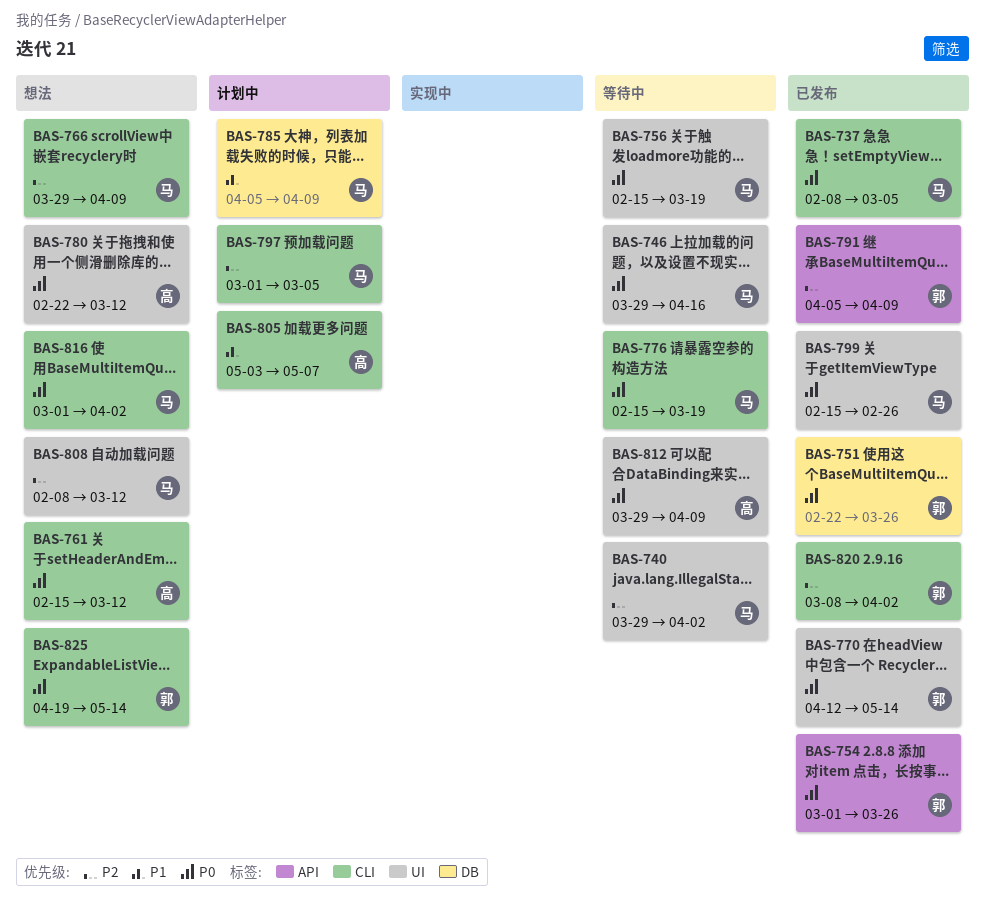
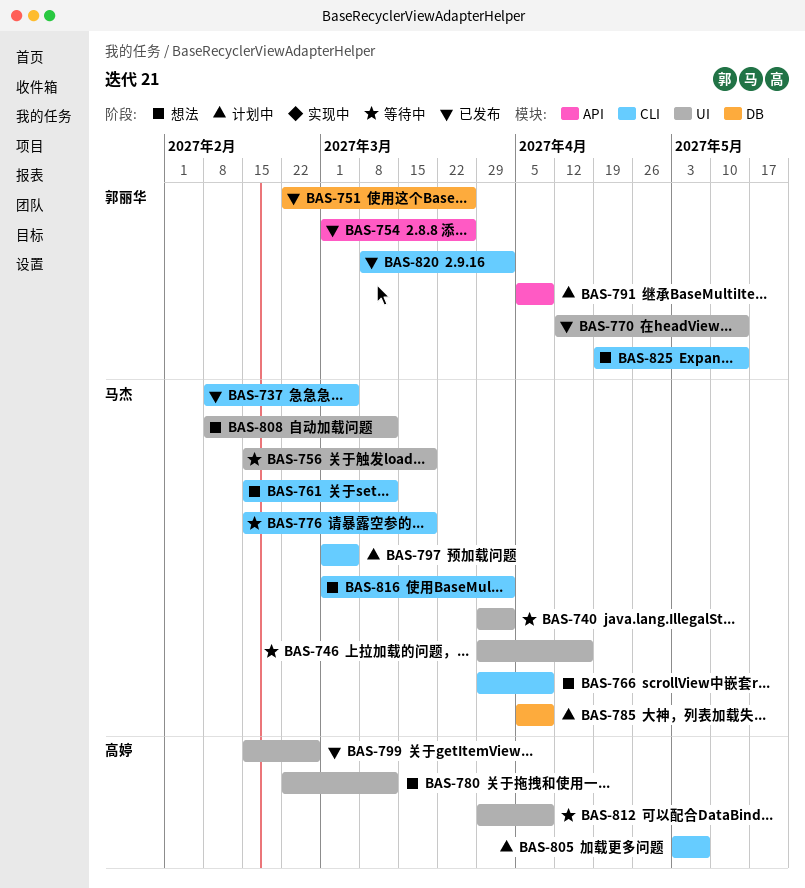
BAS-761, owner: 高婷 -> 马杰
BAS-791, status: 已发布 -> 计划中
BAS-799, owner: 马杰 -> 高婷

